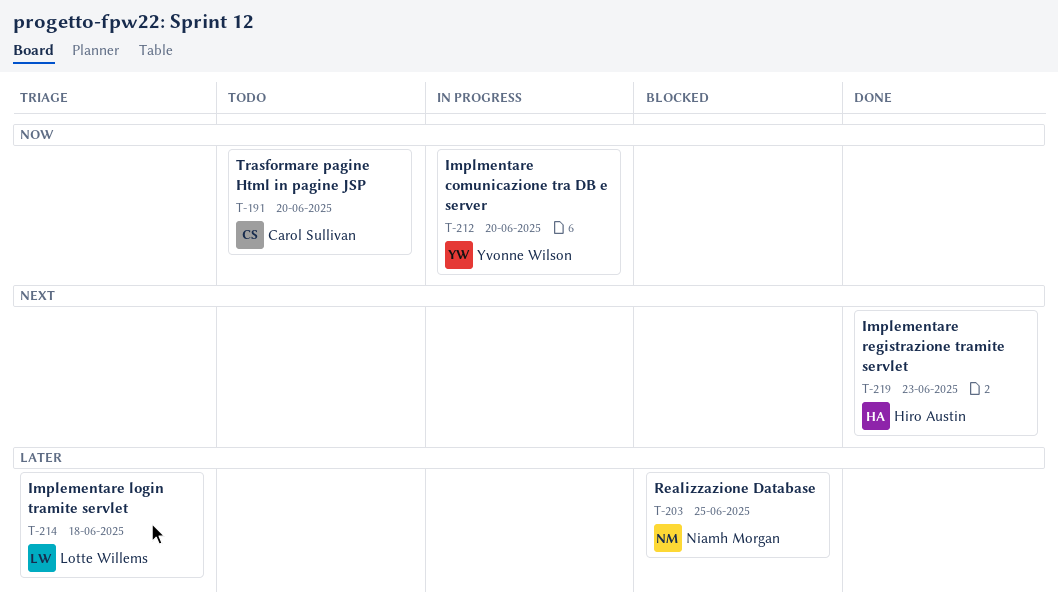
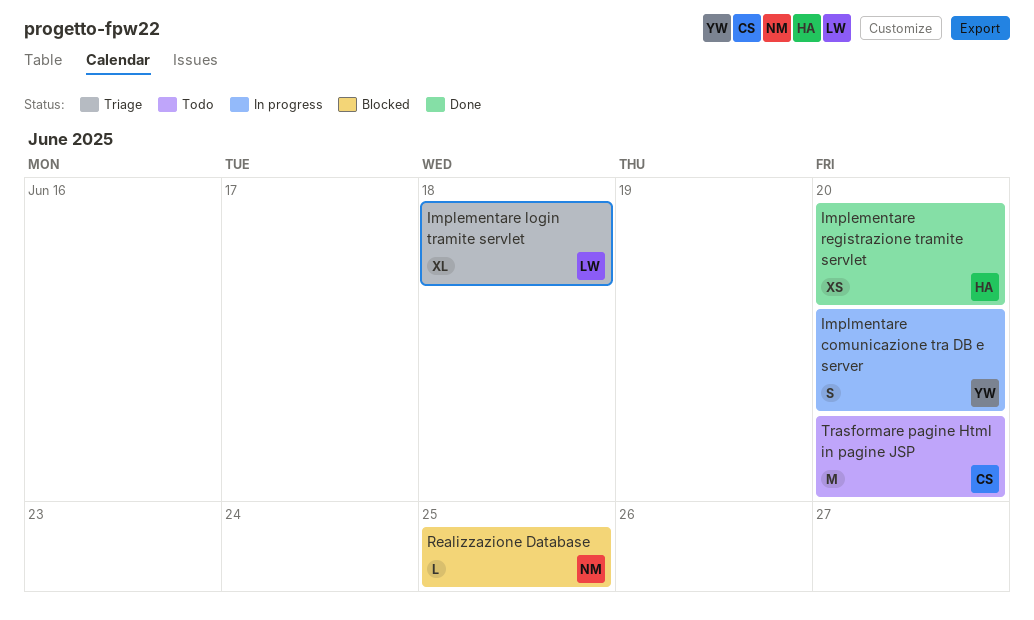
Implementare registrazione tramite servlet, due: Jun 23 -> Jun 20

